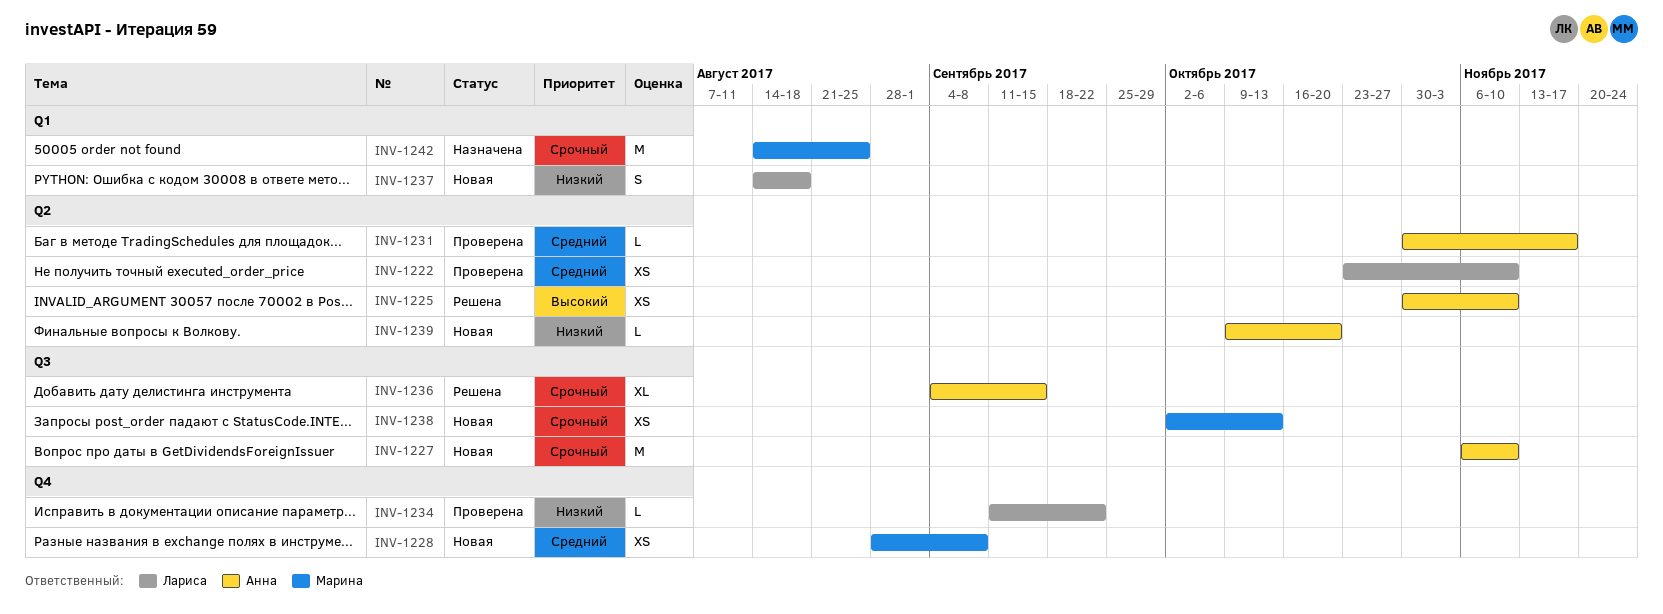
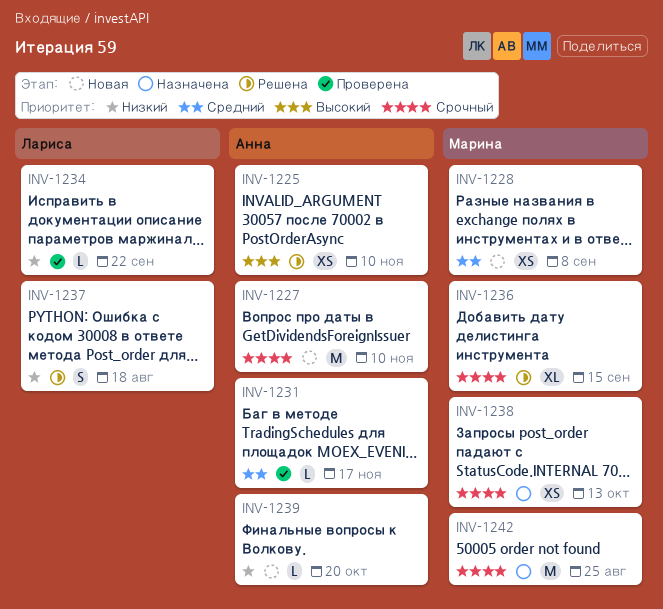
INV-1222: present -> none
INV-1236, owner: Анна -> Марина
INV-1237, status: Новая -> Решена
INV-1238, status: Новая -> Назначена

